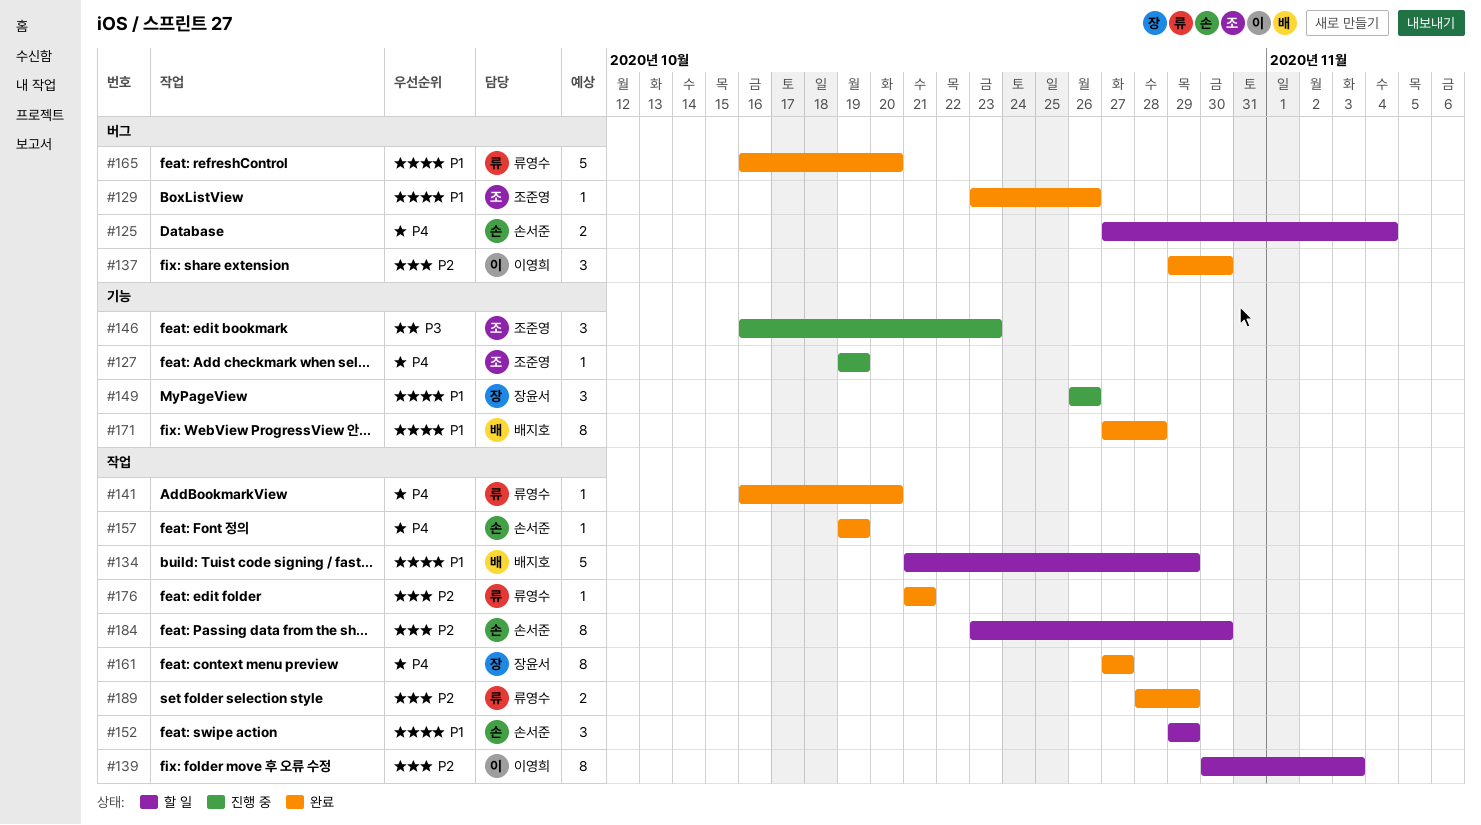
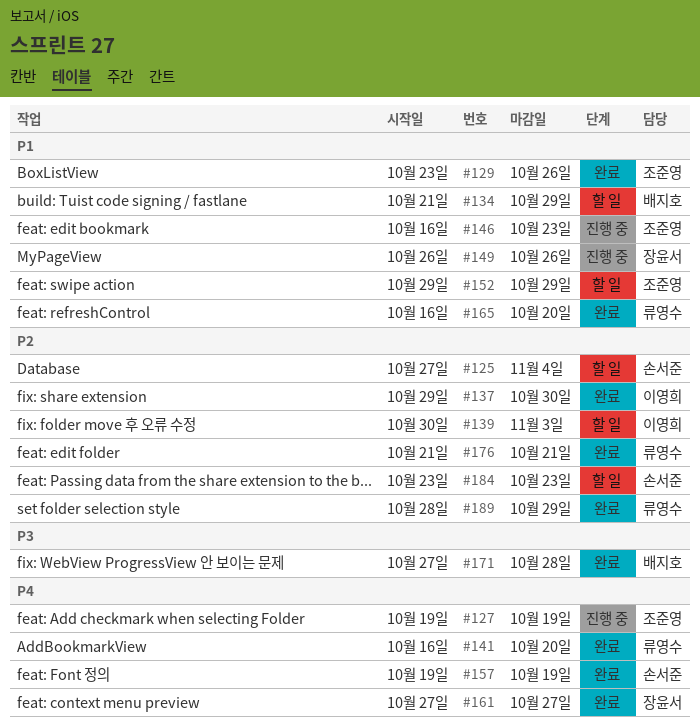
#125, priority: P4 -> P2
#146, priority: P3 -> P1
#152, owner: 손서준 -> 조준영
#171, priority: P1 -> P3
#184, due: Oct 30 -> Oct 23

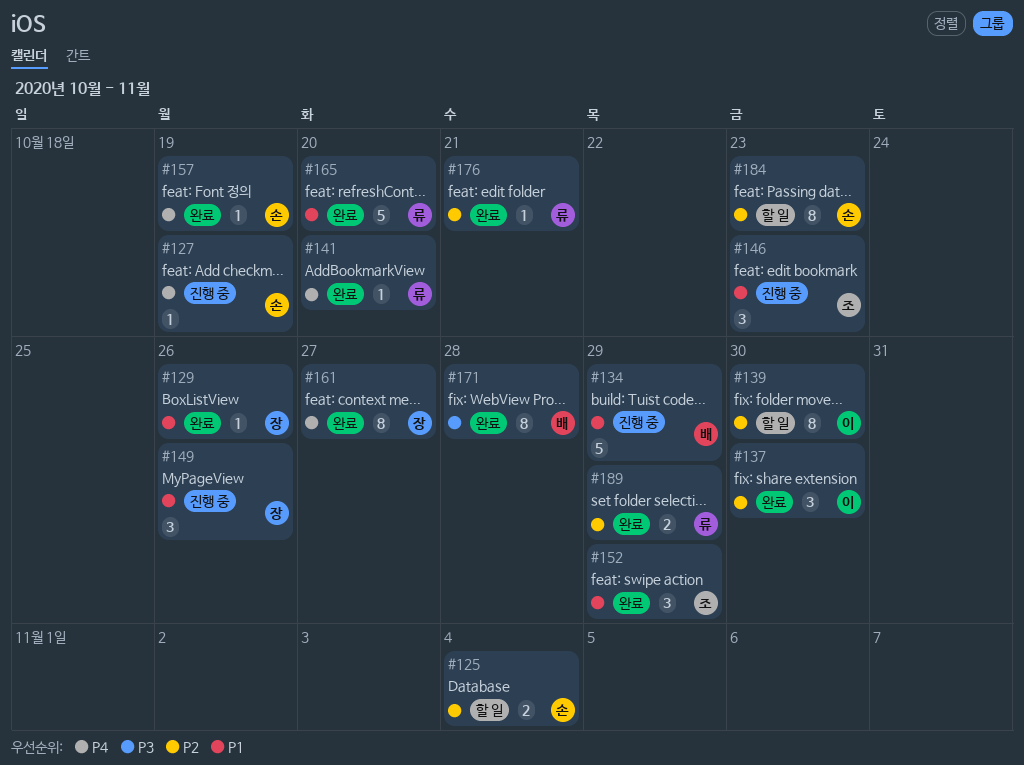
#127, owner: 조준영 -> 손서준
#129, owner: 조준영 -> 장윤서
#134, status: 할 일 -> 진행 중
#139, due: Nov 3 -> Oct 30
#152, status: 할 일 -> 완료

